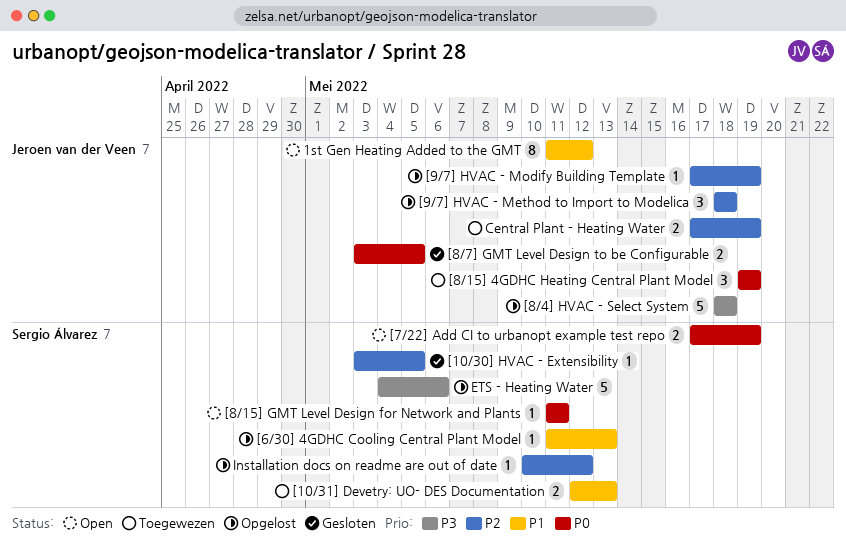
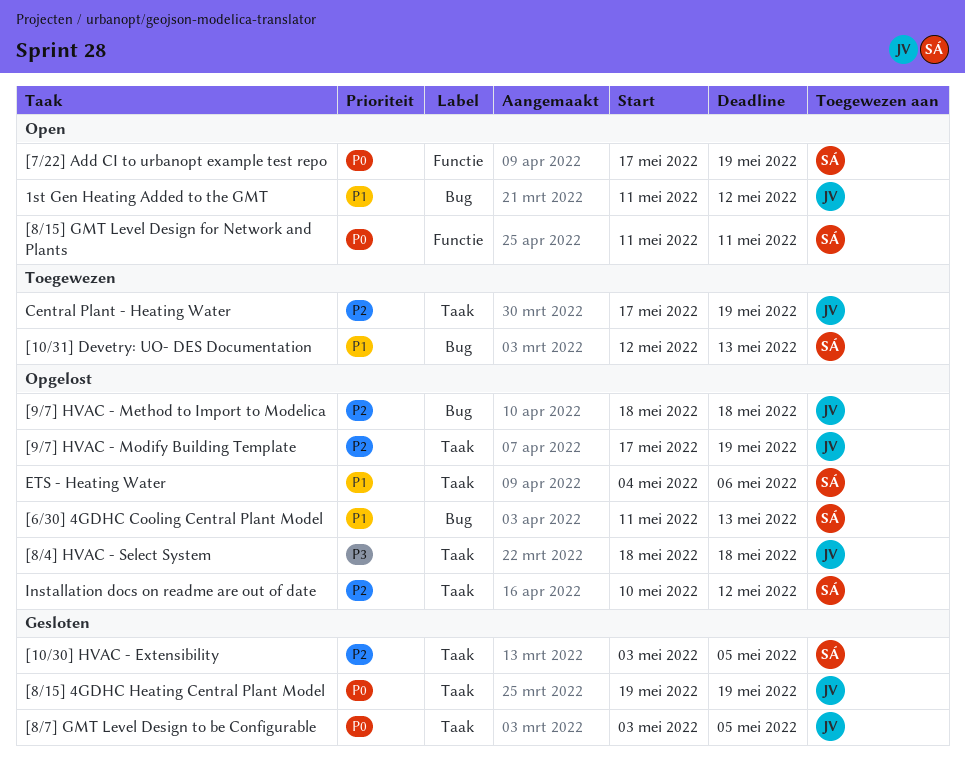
[8/15] 4GDHC Heating Central Plant Model, status: Toegewezen -> Gesloten
ETS - Heating Water, priority: P3 -> P1

